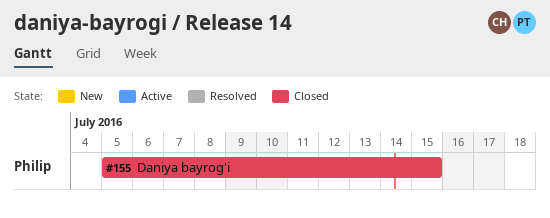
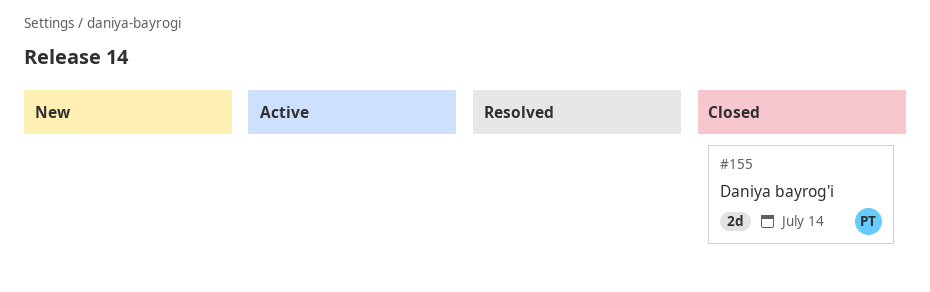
#155, due: Jul 15 -> Jul 14

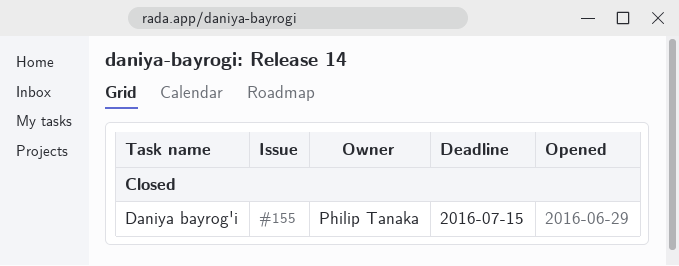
#155, due: Jul 14 -> Jul 15

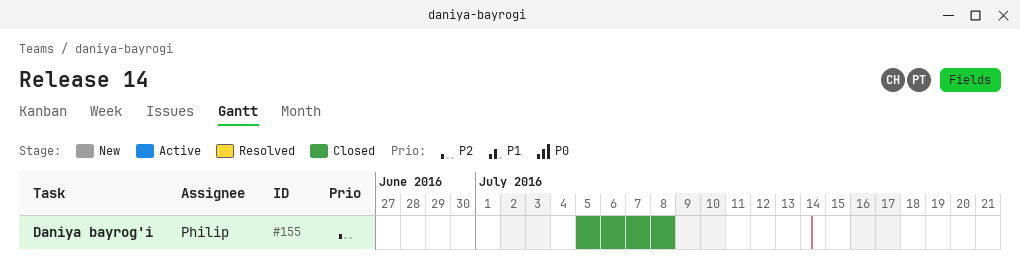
#155, due: Jul 15 -> Jul 8

